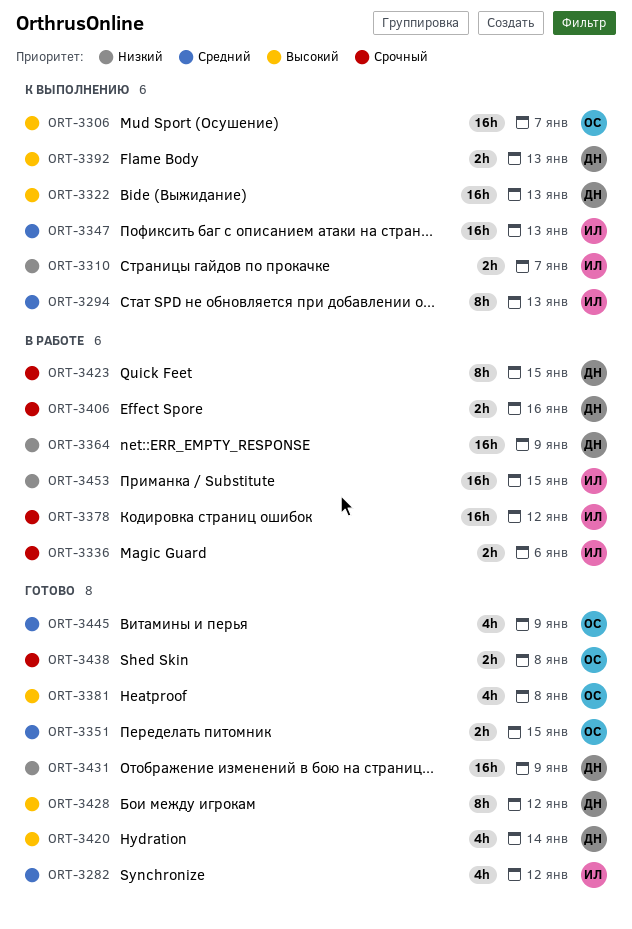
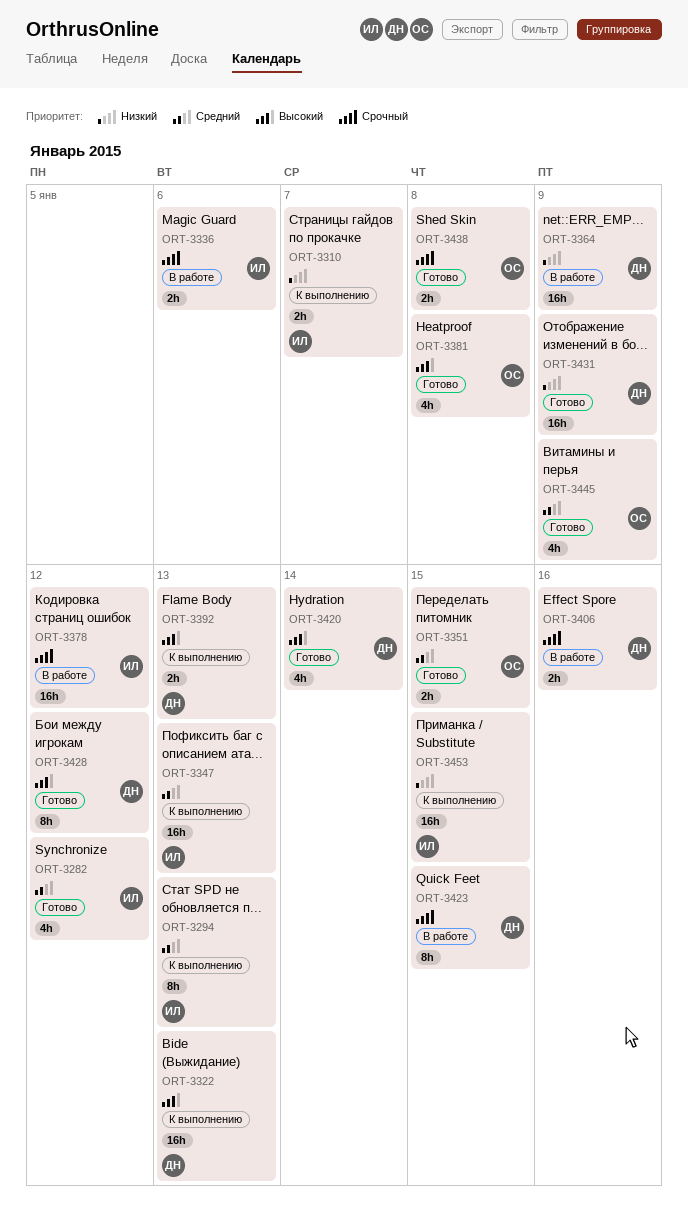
ORT-3306: present -> none
ORT-3453, status: В работе -> К выполнению

